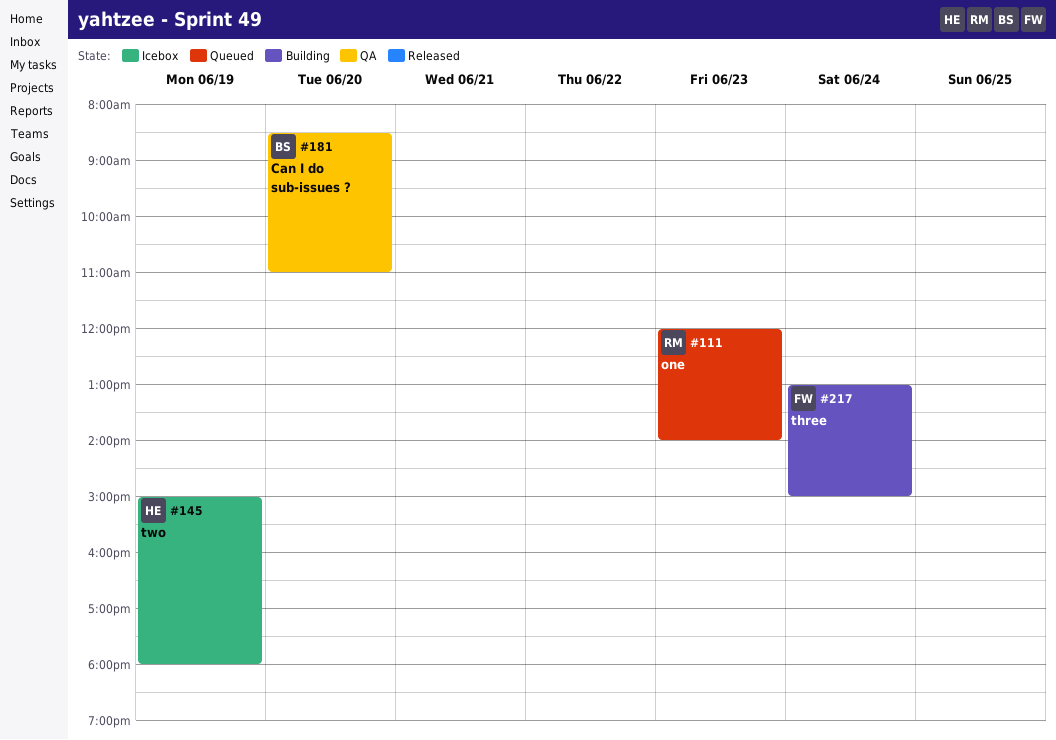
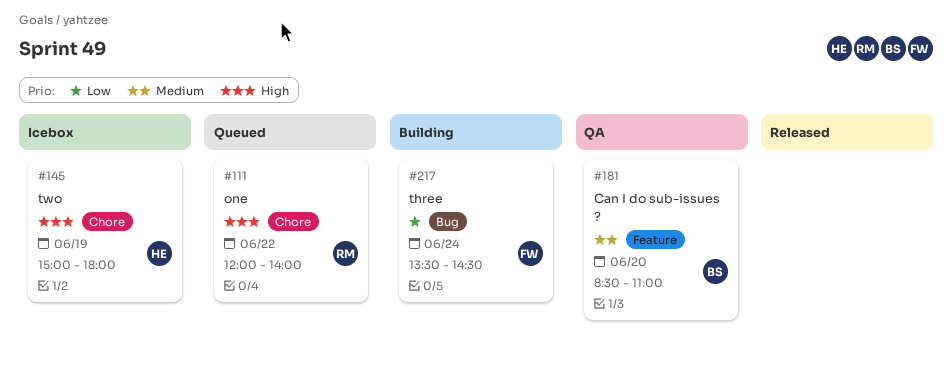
#111, day: Jun 23 -> Jun 22
#217, begins: 13:00 -> 13:30
#217, ends: 15:00 -> 14:30

